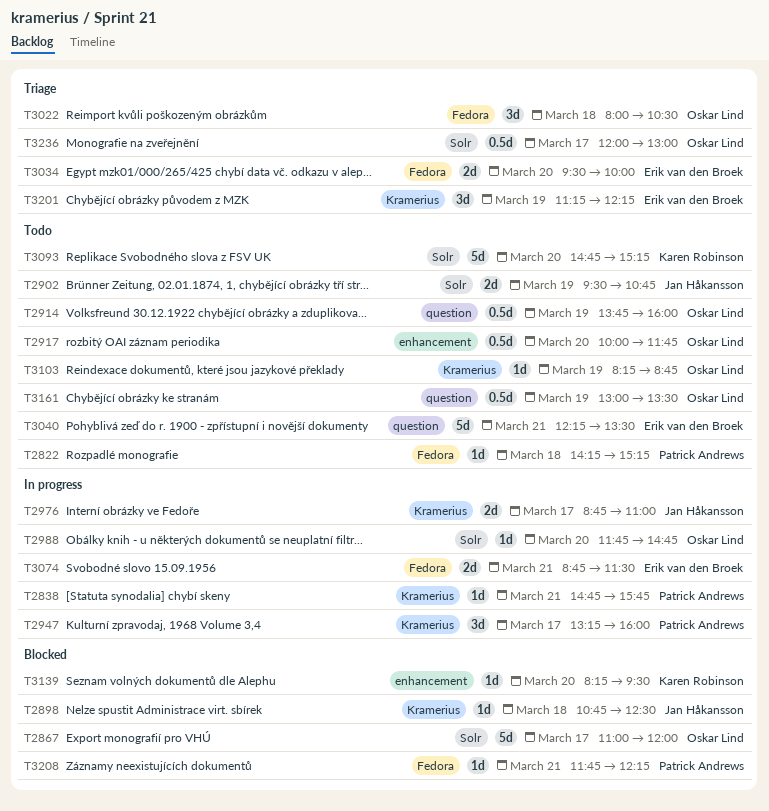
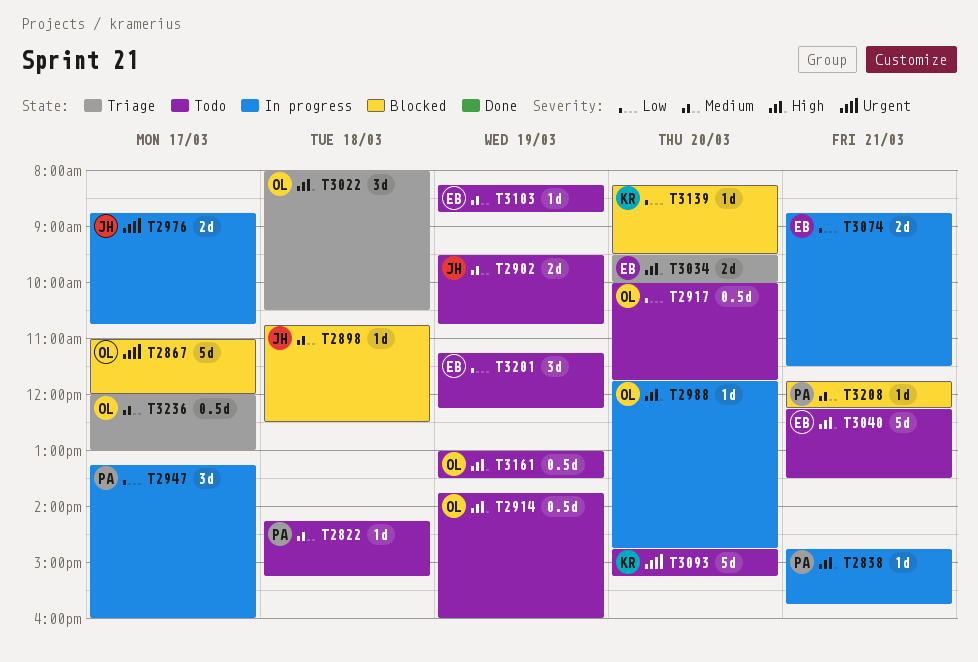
T2976, ends: 11:00 -> 10:45
T3103, owner: Oskar Lind -> Erik van den Broek
T3201, status: Triage -> Todo

